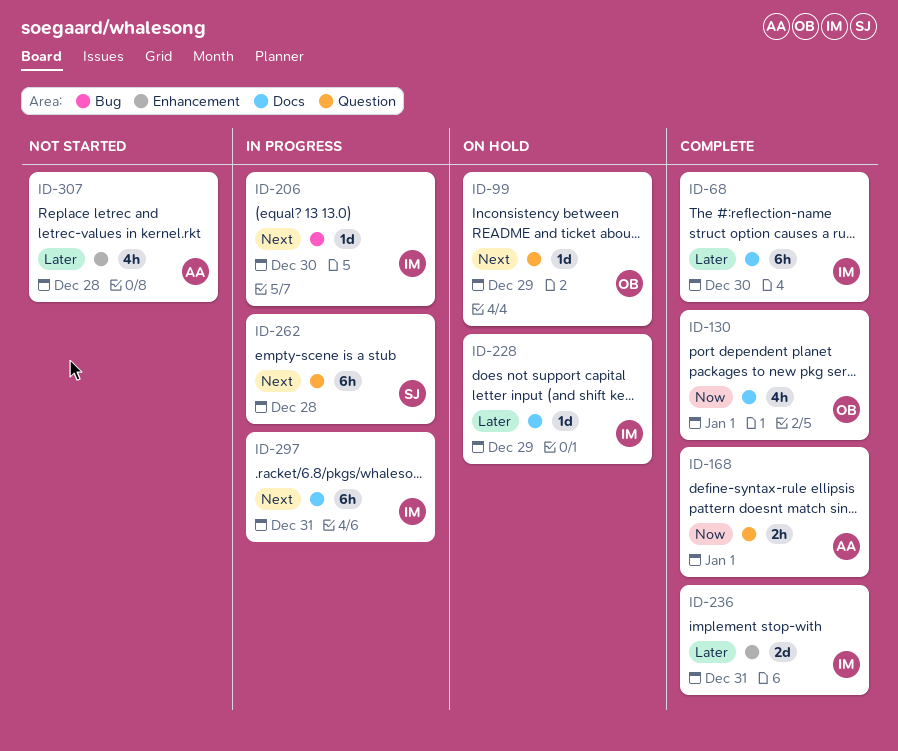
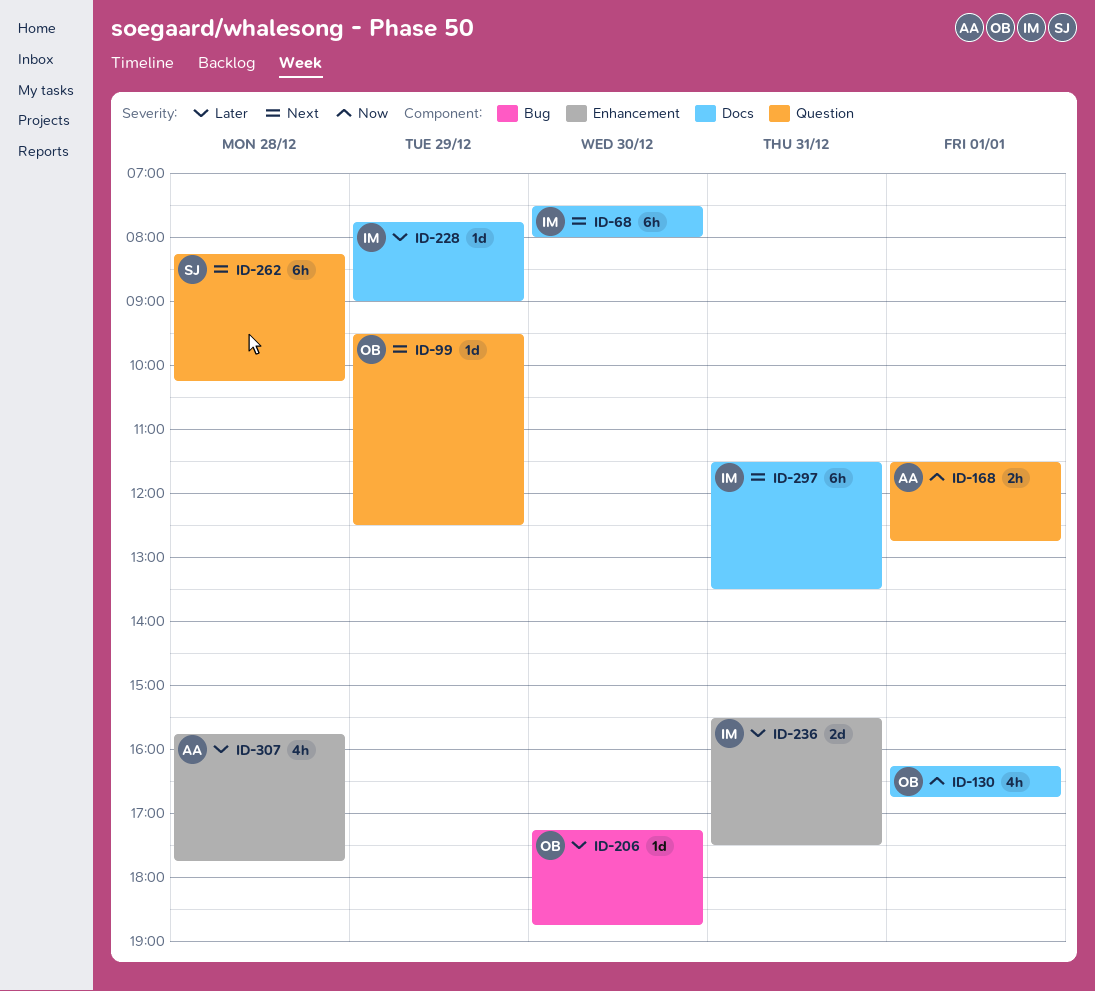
ID-68, priority: Later -> Next
ID-206, owner: IM -> OB
ID-206, priority: Next -> Later

